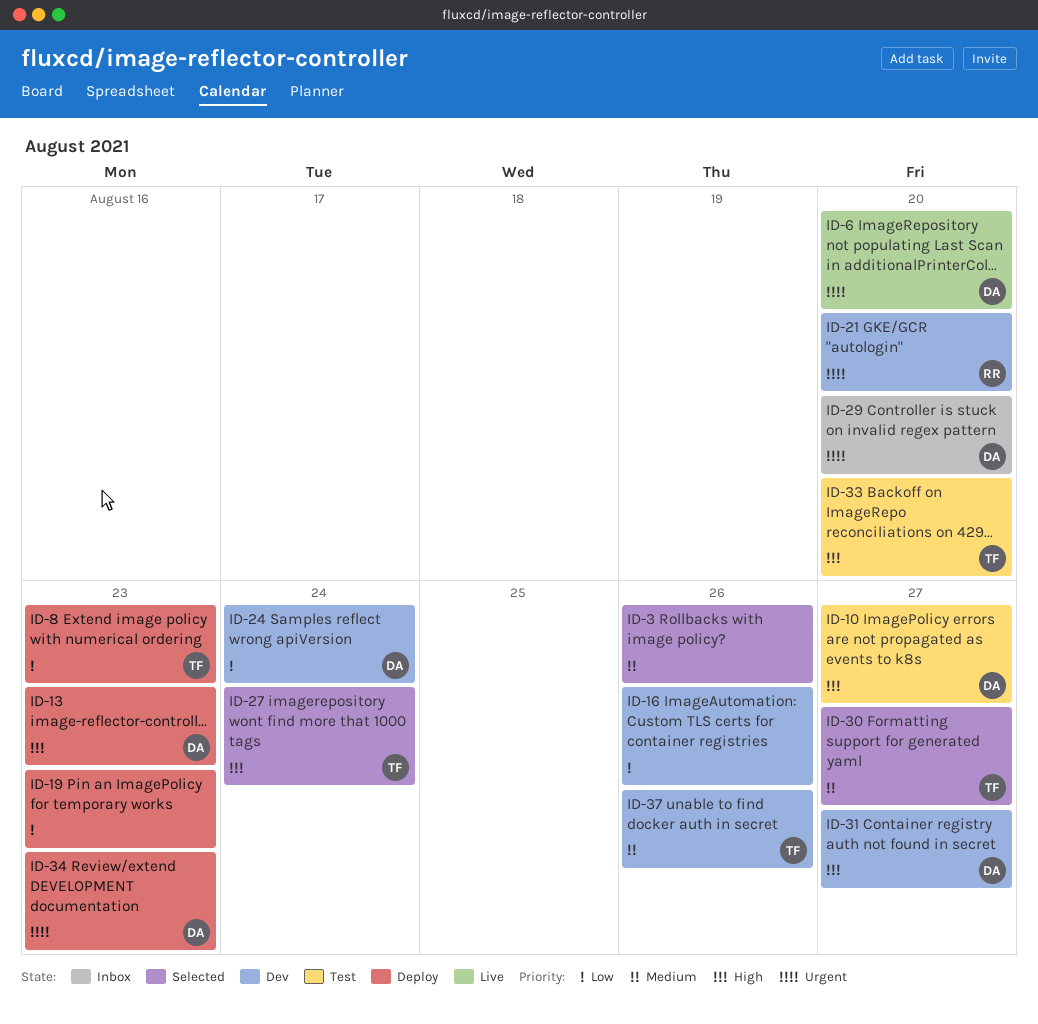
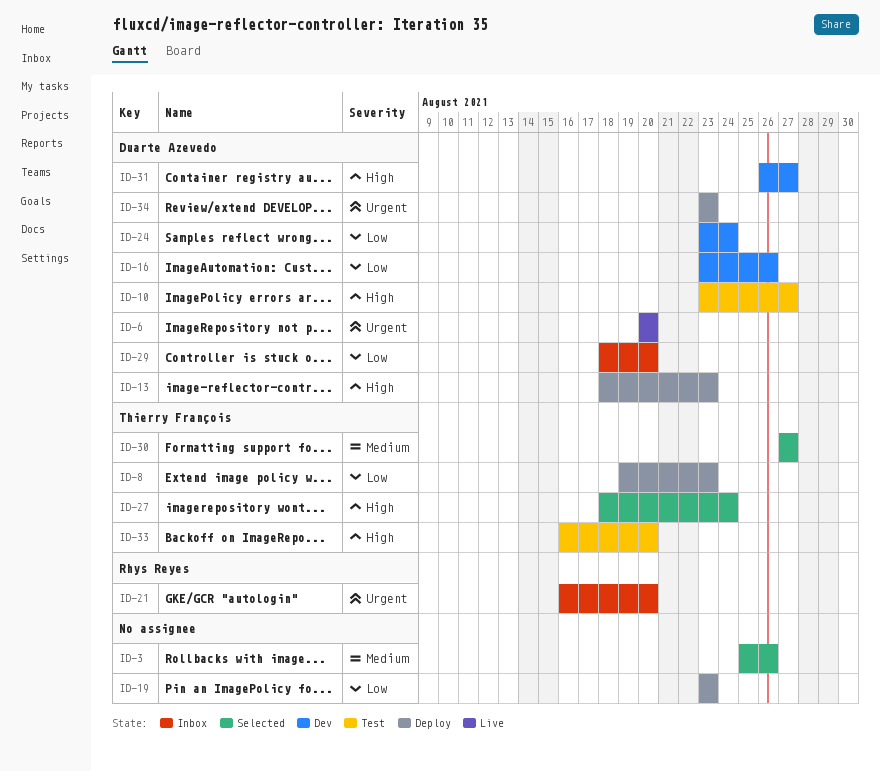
ID-16, owner: none -> Duarte Azevedo
ID-21, status: Dev -> Inbox
ID-29, priority: Urgent -> Low
ID-37: present -> none

